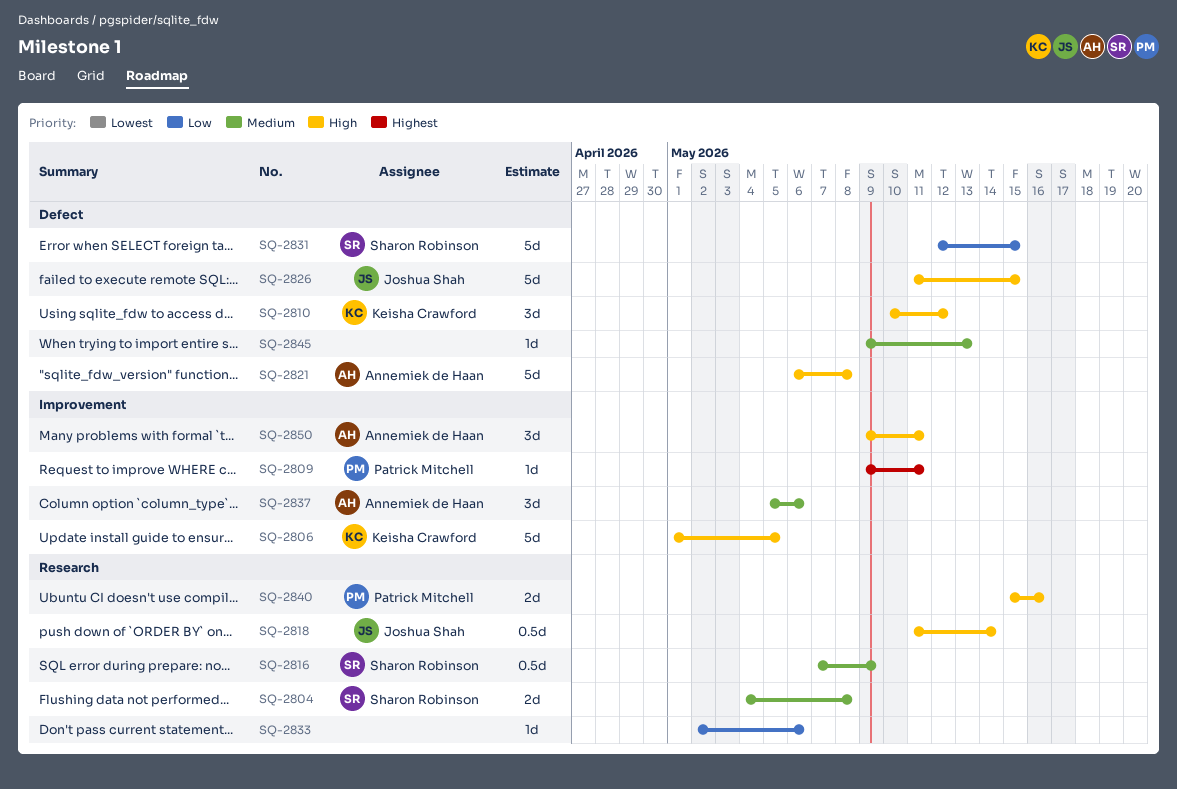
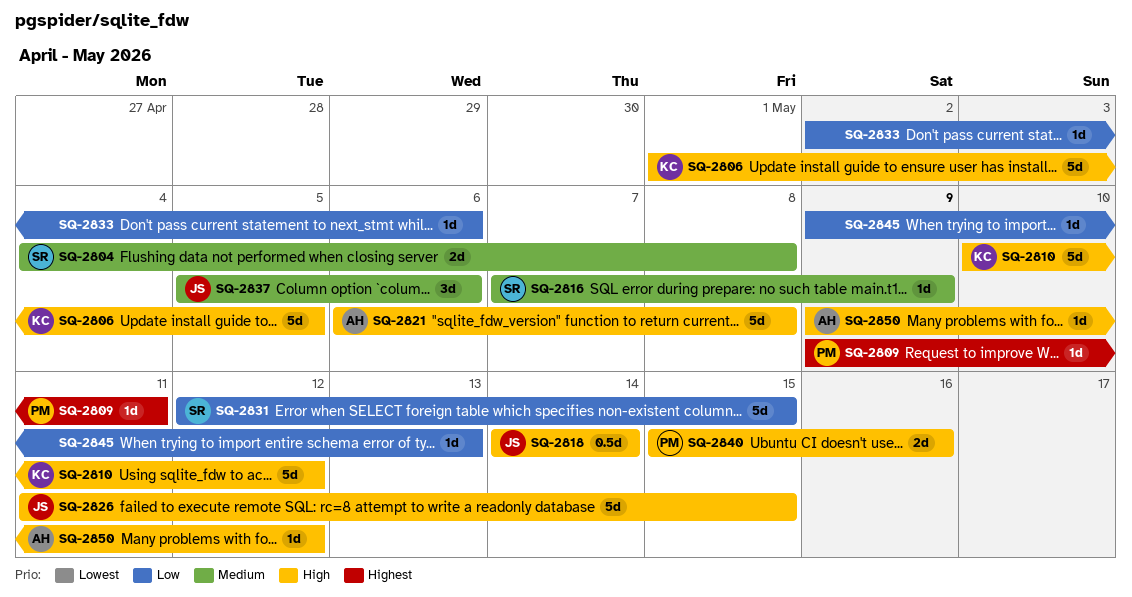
SQ-2810, estimate: 3d -> 5d
SQ-2816, estimate: 0.5d -> 1d
SQ-2818, start: May 11 -> May 14
SQ-2837, owner: Annemiek de Haan -> Joshua Shah
SQ-2845, priority: Medium -> Low
SQ-2850, estimate: 3d -> 1d
SQ-2850, due: May 11 -> May 12

